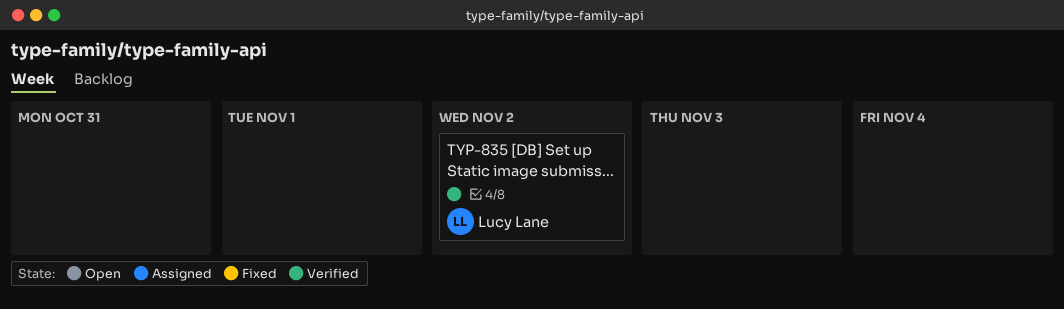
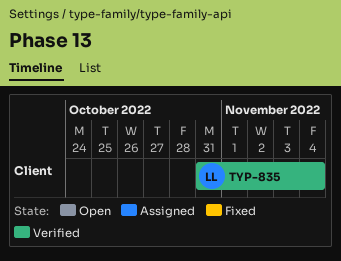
TYP-835, due: Nov 2 -> Nov 4

